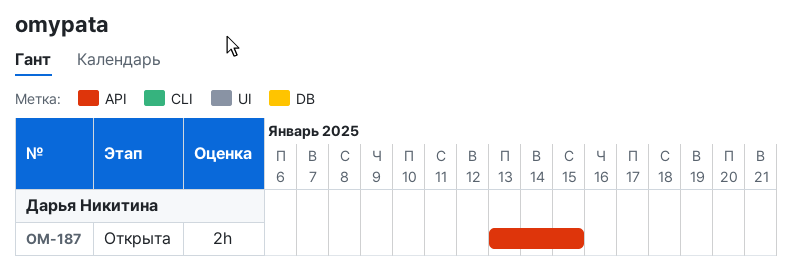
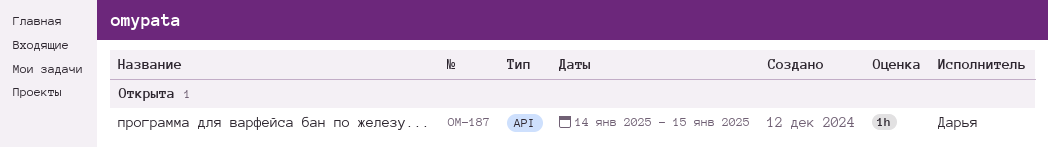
OM-187, estimate: 2h -> 1h
OM-187, start: Jan 13 -> Jan 14

